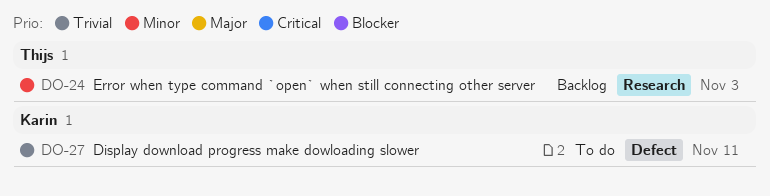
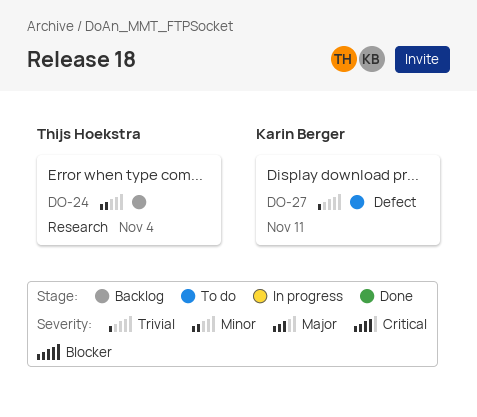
DO-24, due: Nov 3 -> Nov 4

